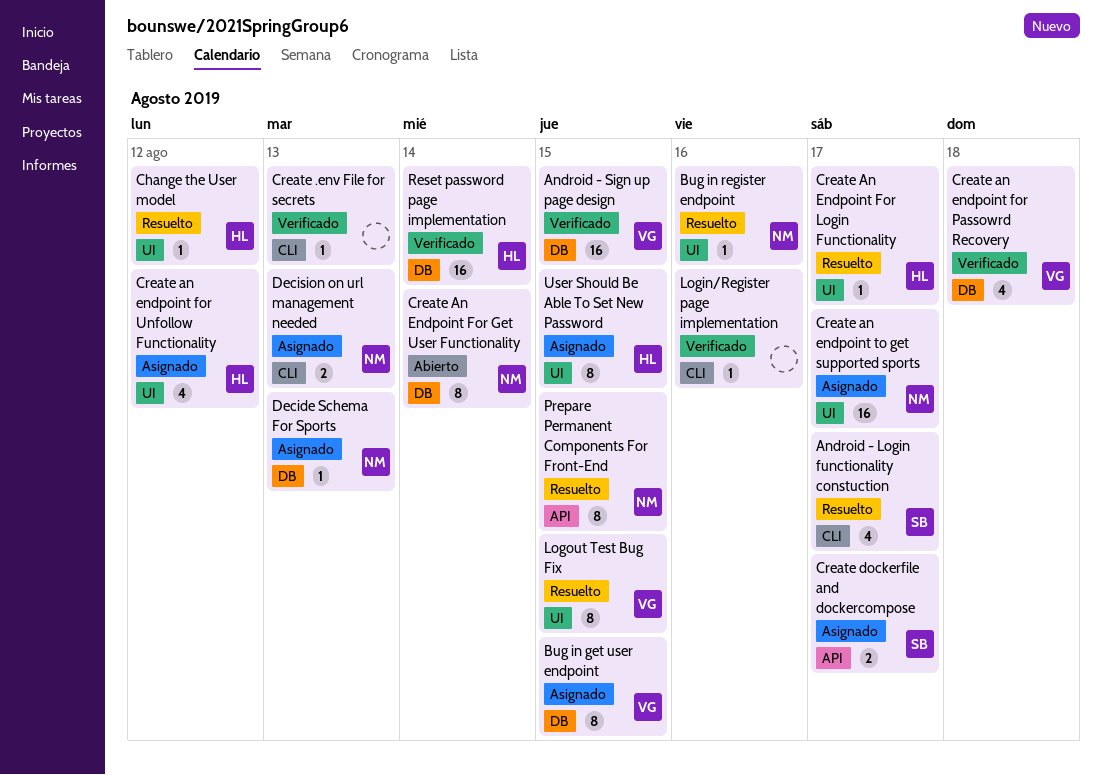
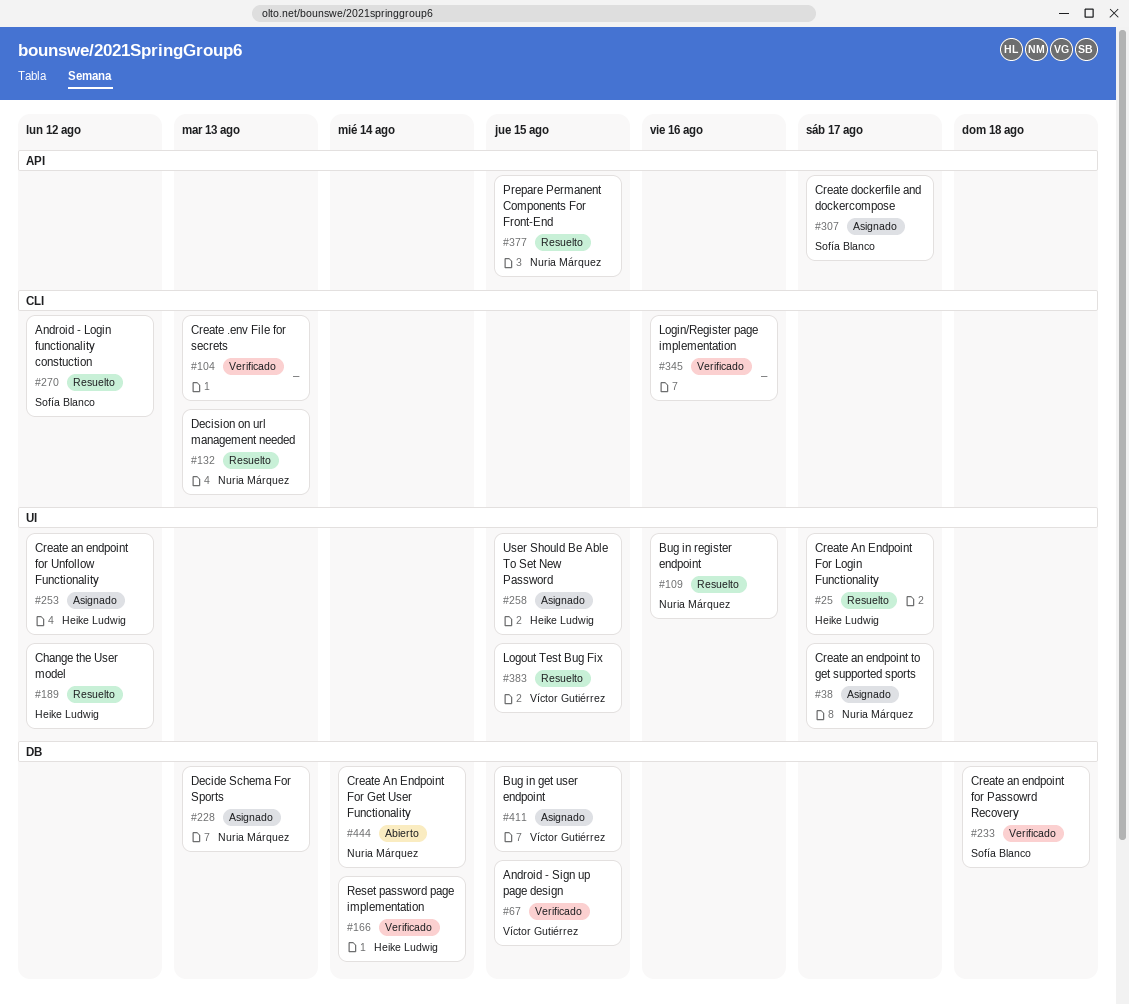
Android - Login functionality constuction, due: Aug 17 -> Aug 12
Create an endpoint for Passowrd Recovery, owner: Víctor Gutiérrez -> Sofía Blanco
Decision on url management needed, status: Asignado -> Resuelto

